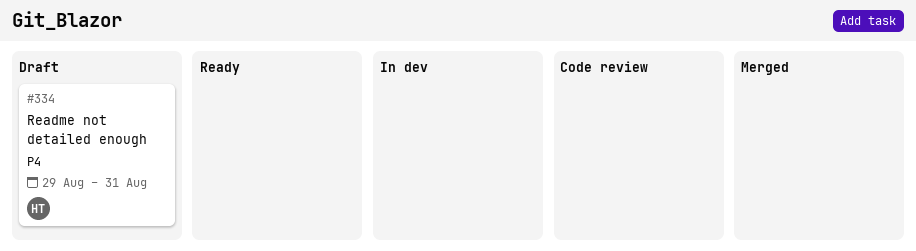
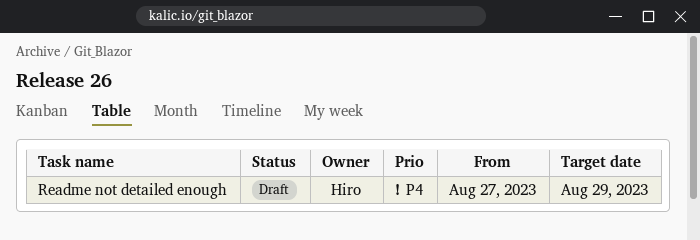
Readme not detailed enough, start: Aug 29 -> Aug 27
Readme not detailed enough, due: Aug 31 -> Aug 29

